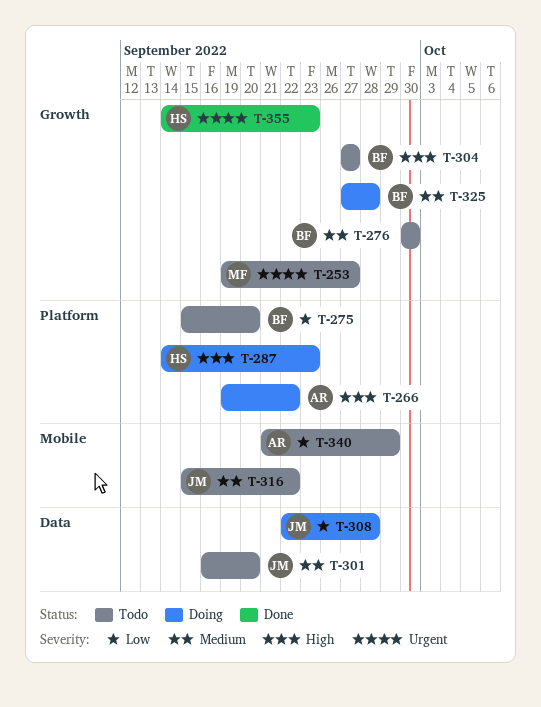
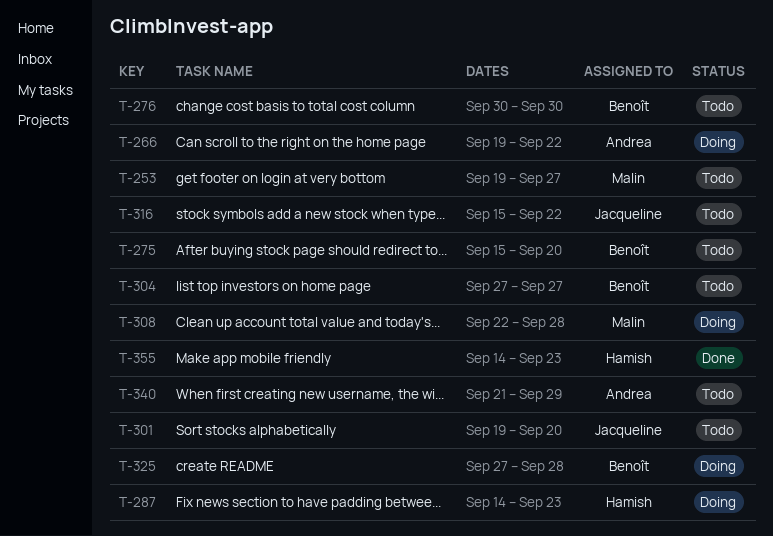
T-301, start: Sep 16 -> Sep 19
T-308, owner: Jacqueline -> Malin

